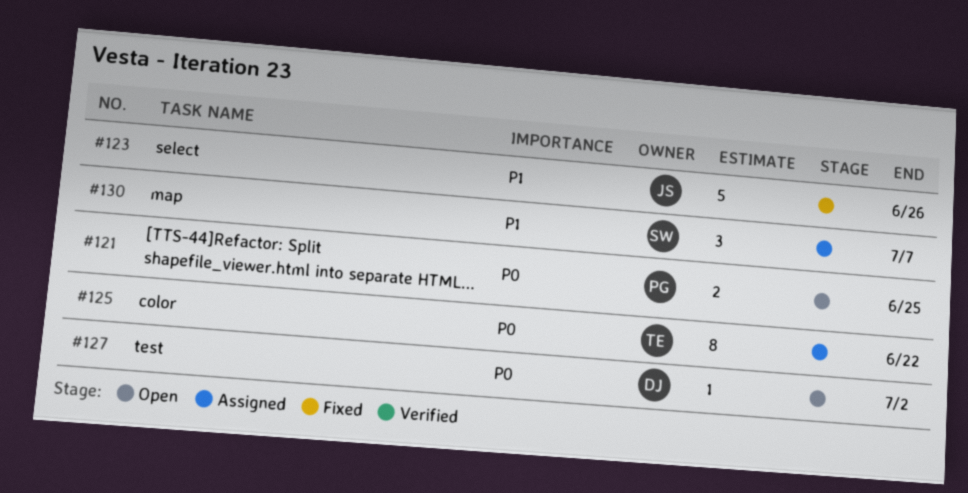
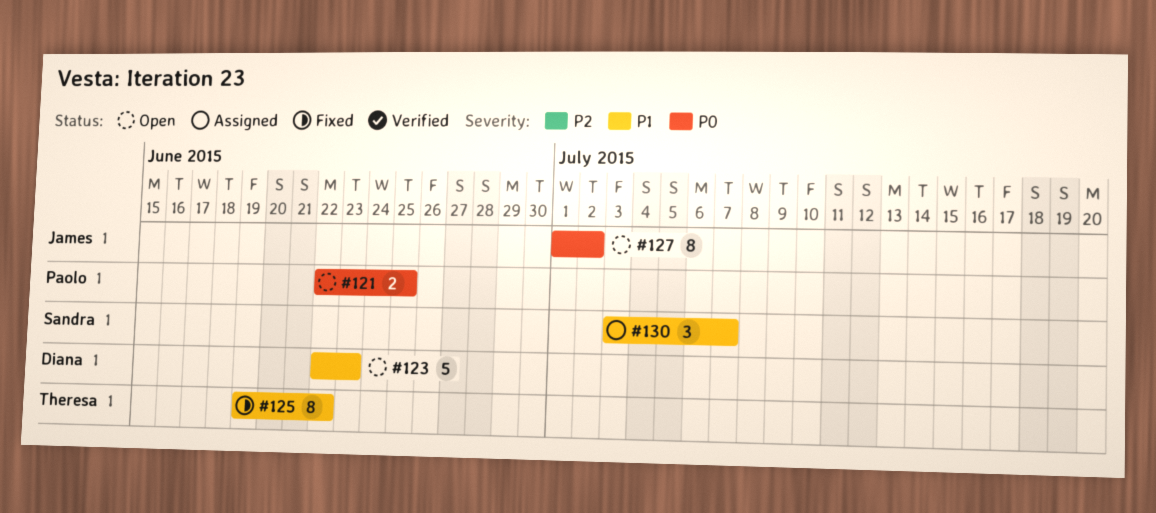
#123, status: Fixed -> Open
#123, owner: James -> Diana
#123, due: Jun 26 -> Jun 23
#125, status: Assigned -> Fixed
#125, priority: P0 -> P1
#127, owner: Diana -> James
#127, estimate: 1 -> 8

